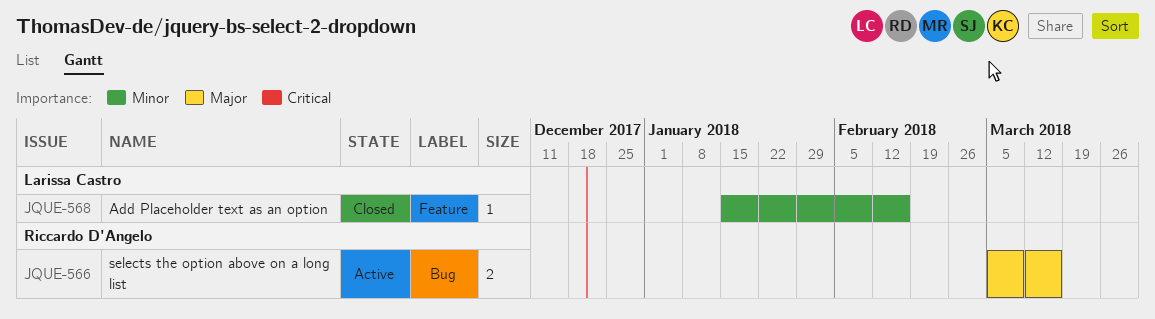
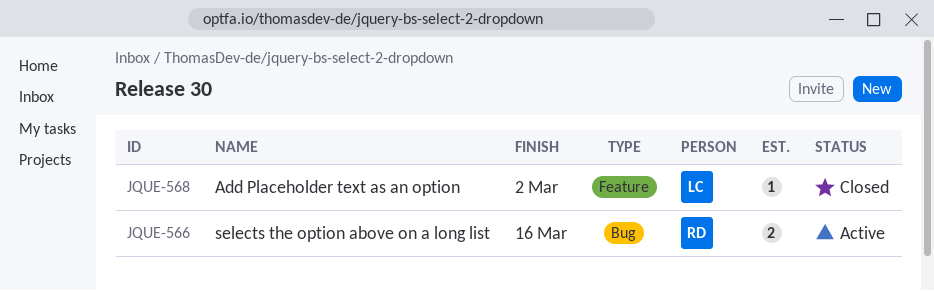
JQUE-568, due: Feb 16 -> Mar 2

